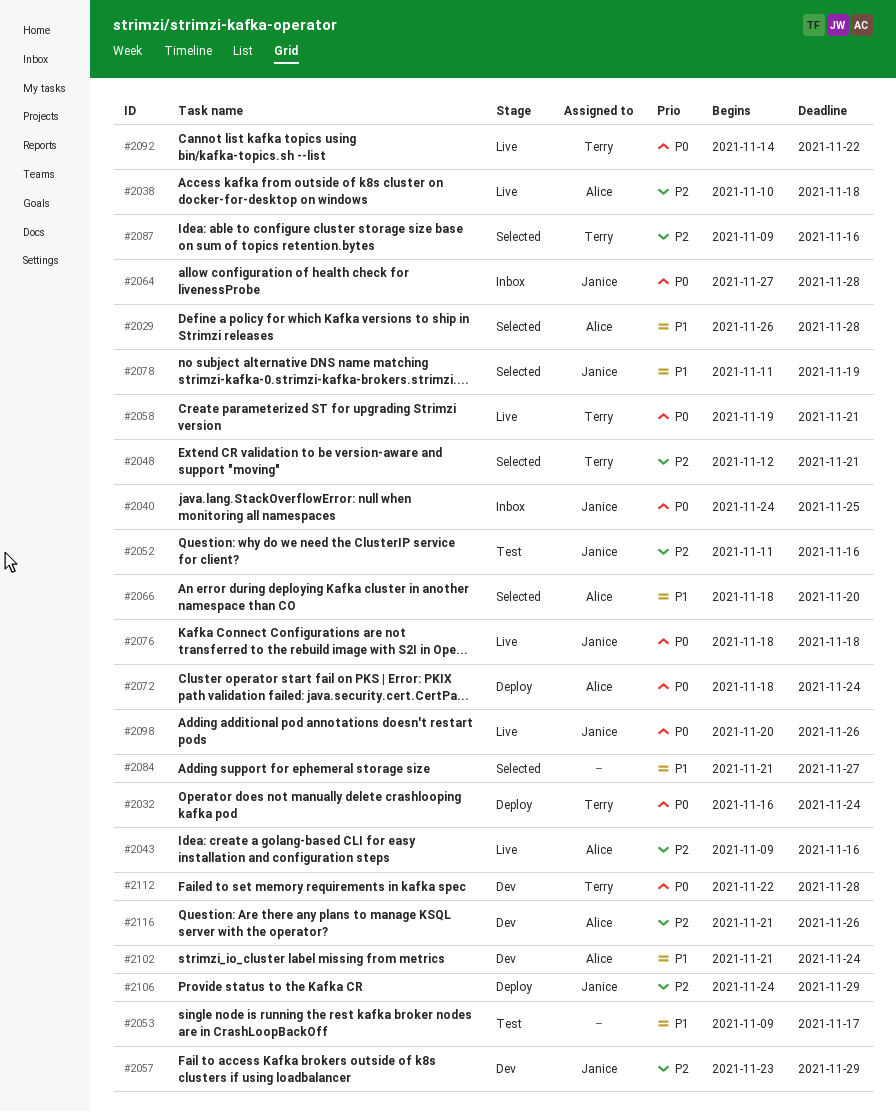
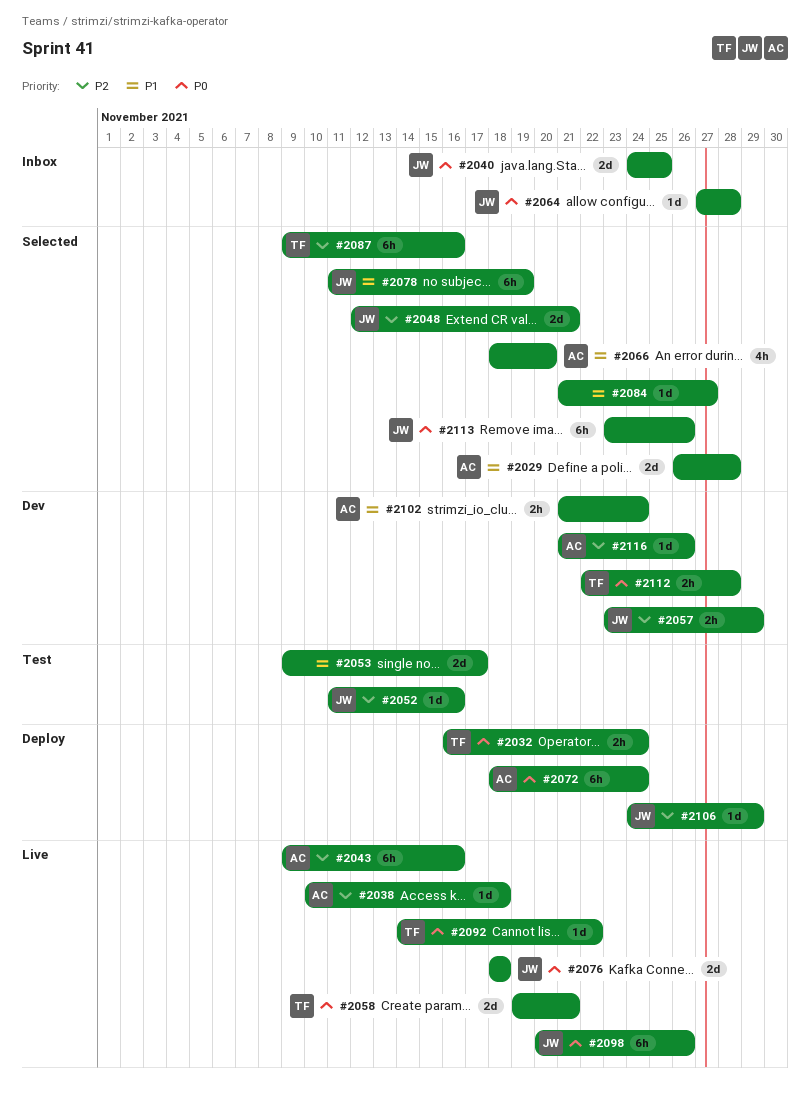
#2048, owner: Terry -> Janice
#2113: none -> present

